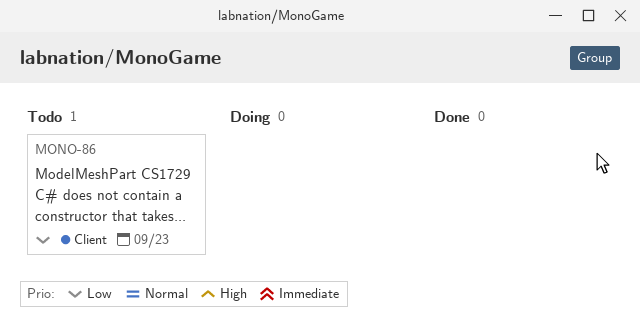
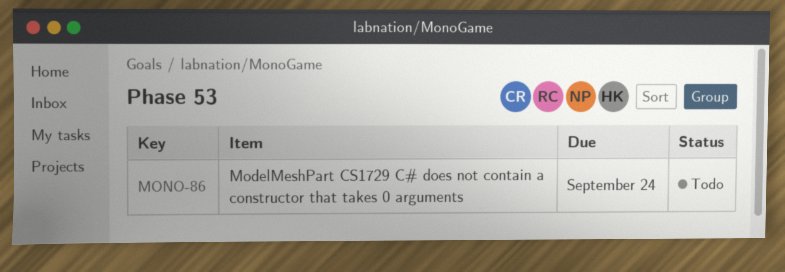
MONO-86, due: Sep 23 -> Sep 24

